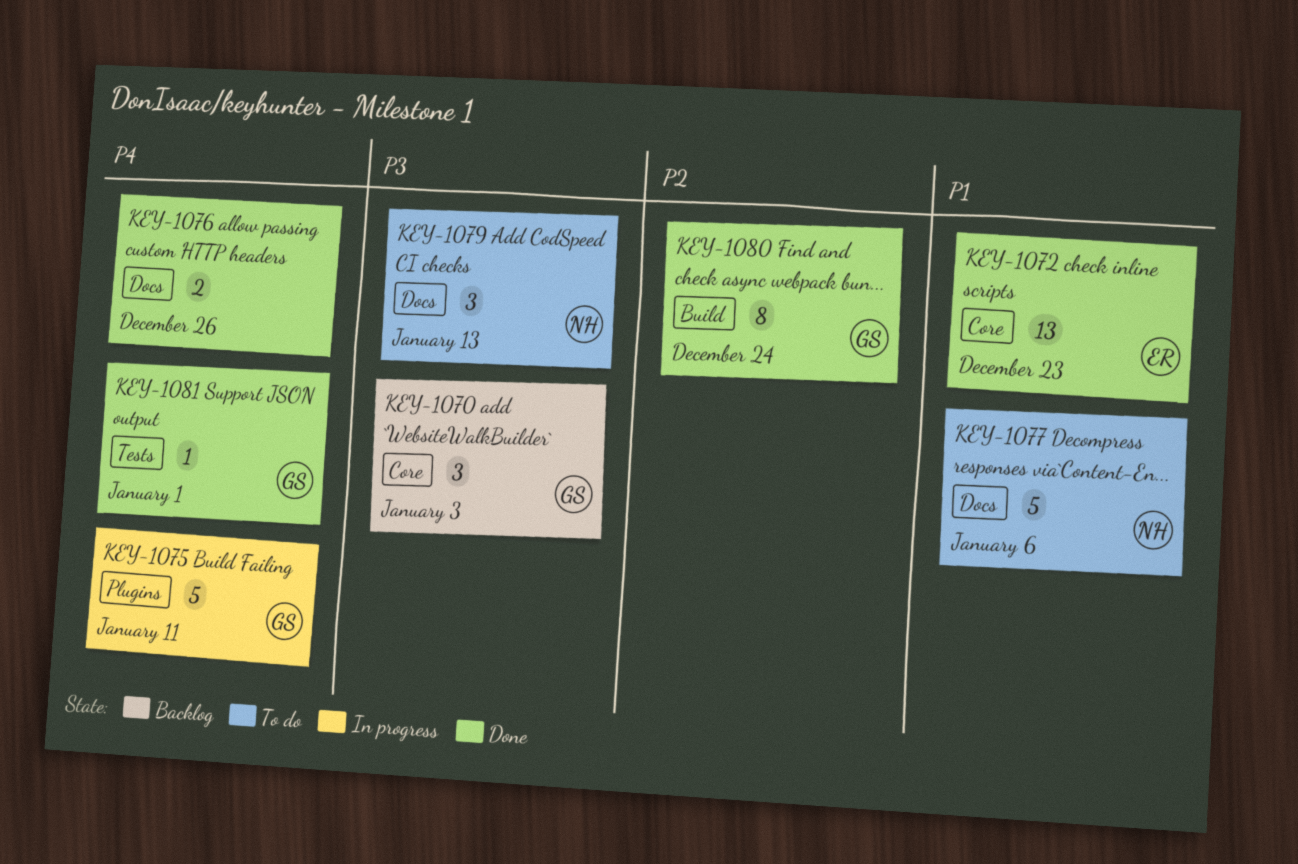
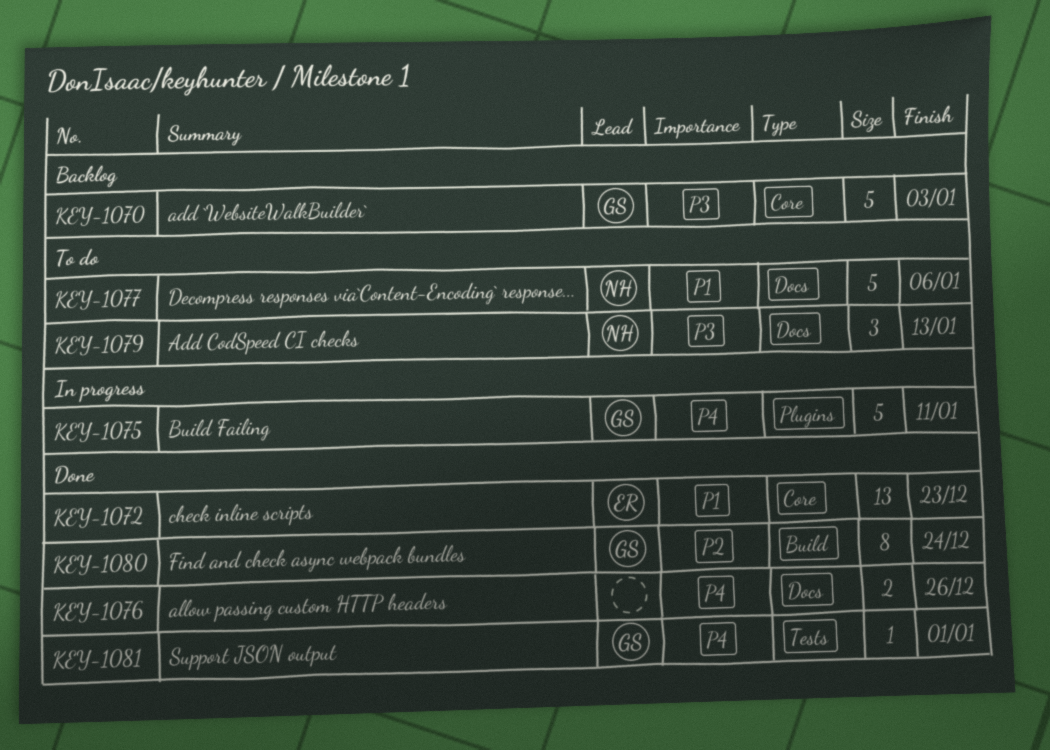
KEY-1070, estimate: 3 -> 5

